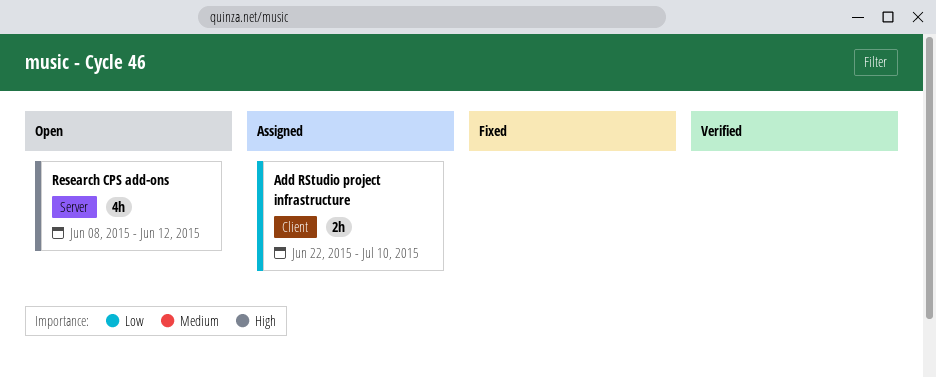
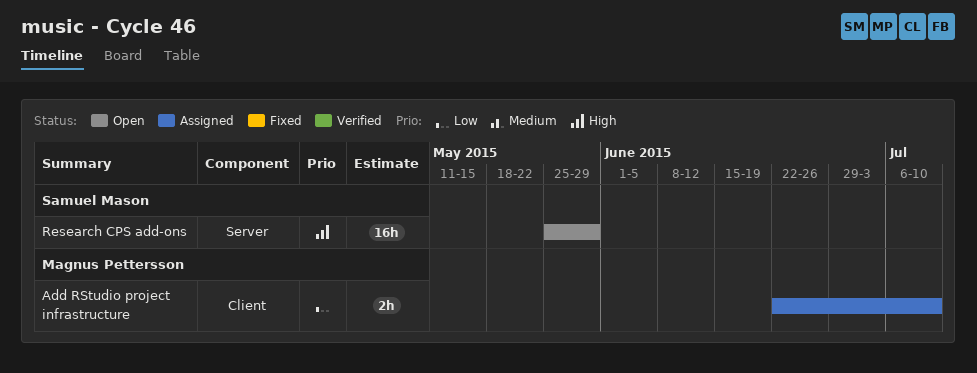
Research CPS add-ons, estimate: 4h -> 16h
Research CPS add-ons, start: Jun 8 -> May 25
Research CPS add-ons, due: Jun 12 -> May 29

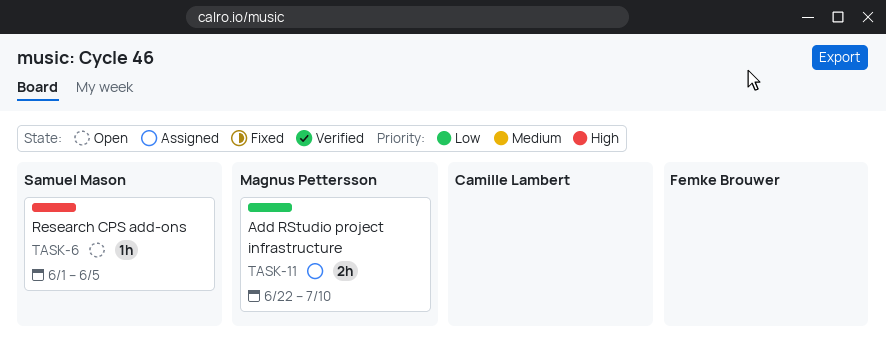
Research CPS add-ons, estimate: 16h -> 1h
Research CPS add-ons, start: May 25 -> Jun 1
Research CPS add-ons, due: May 29 -> Jun 5

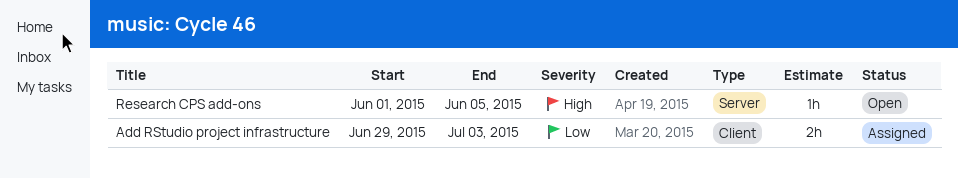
Add RStudio project infrastructure, start: Jun 22 -> Jun 29
Add RStudio project infrastructure, due: Jul 10 -> Jul 3

